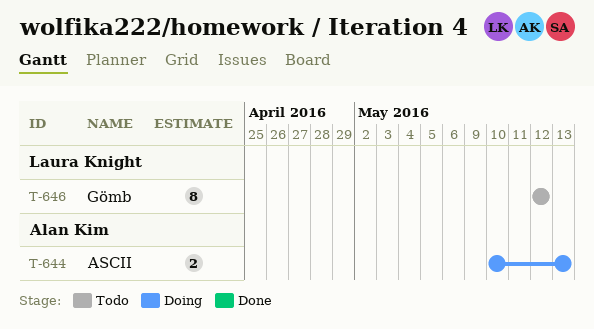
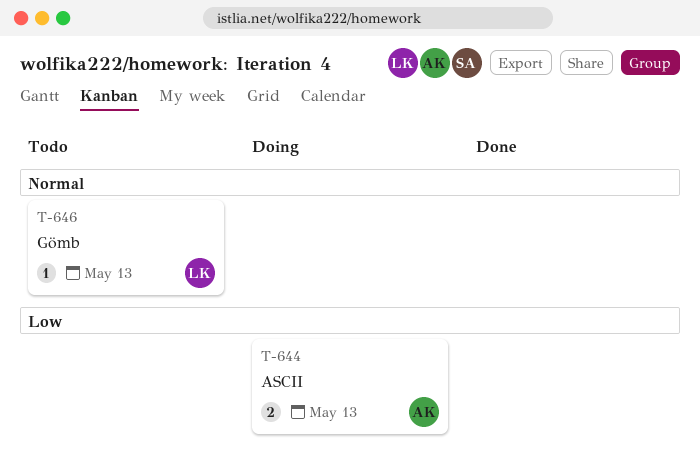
T-646, estimate: 8 -> 1
T-646, due: May 12 -> May 13

